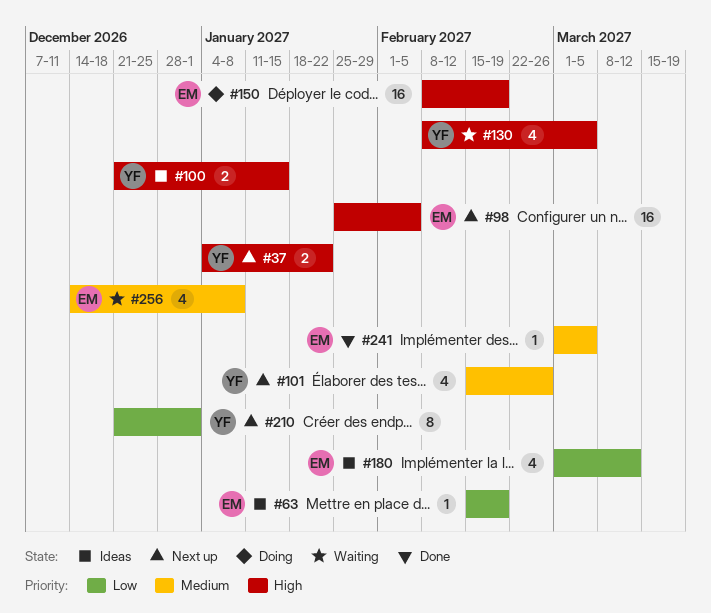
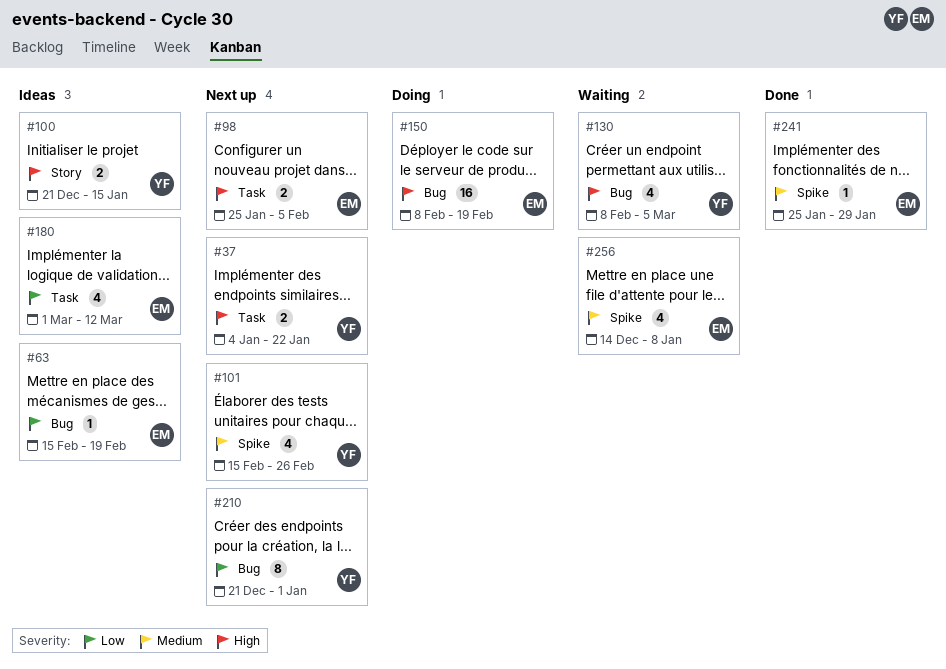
#98, estimate: 16 -> 2
#241, start: Mar 1 -> Jan 25
#241, due: Mar 5 -> Jan 29

